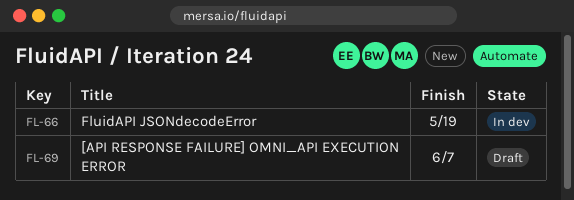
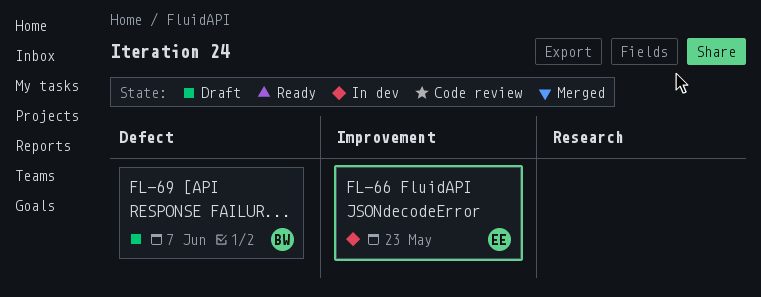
FL-66, due: May 19 -> May 23

